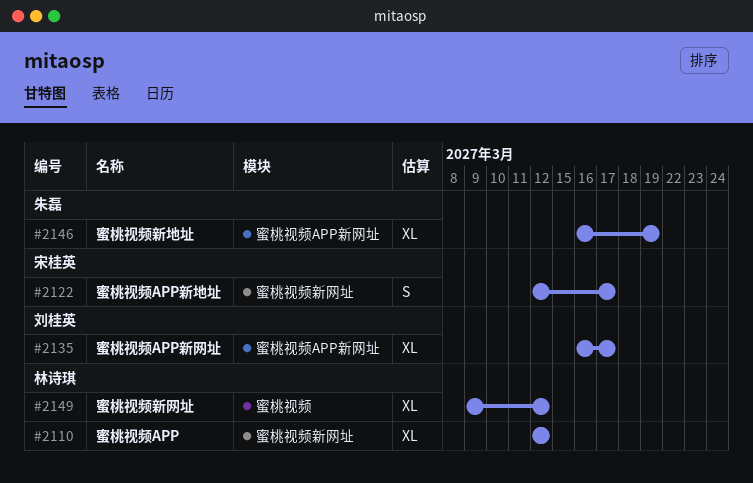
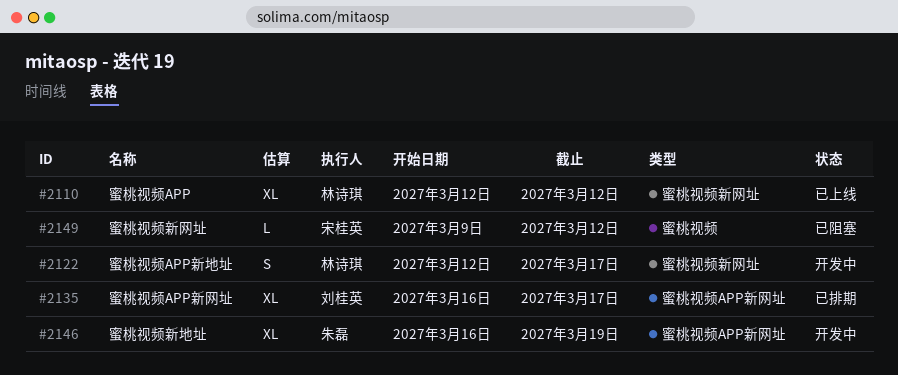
#2122, owner: 宋桂英 -> 林诗琪
#2149, owner: 林诗琪 -> 宋桂英
#2149, estimate: XL -> L

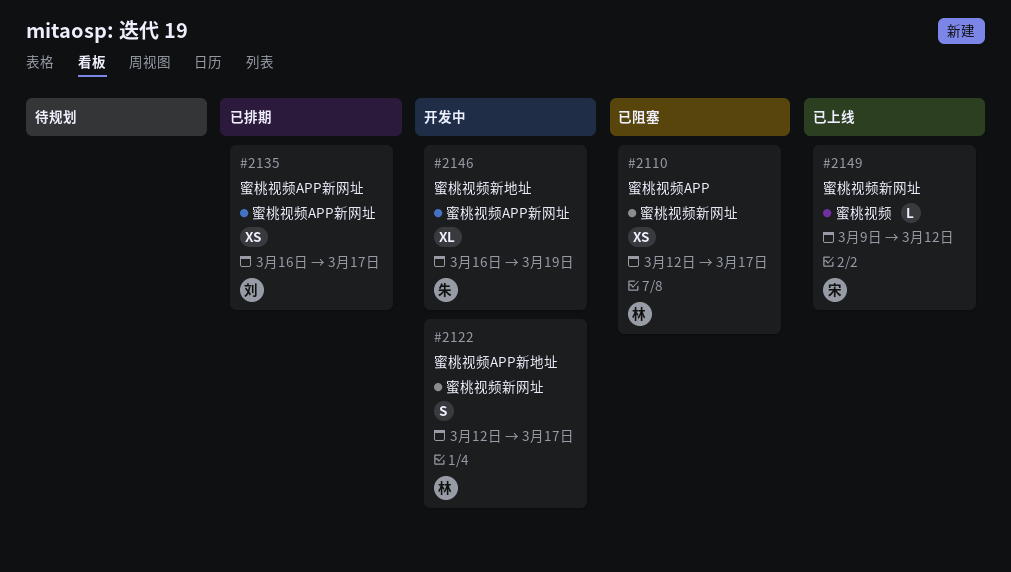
#2110, status: 已上线 -> 已阻塞
#2110, estimate: XL -> XS
#2110, due: Mar 12 -> Mar 17
#2135, estimate: XL -> XS
#2149, status: 已阻塞 -> 已上线

